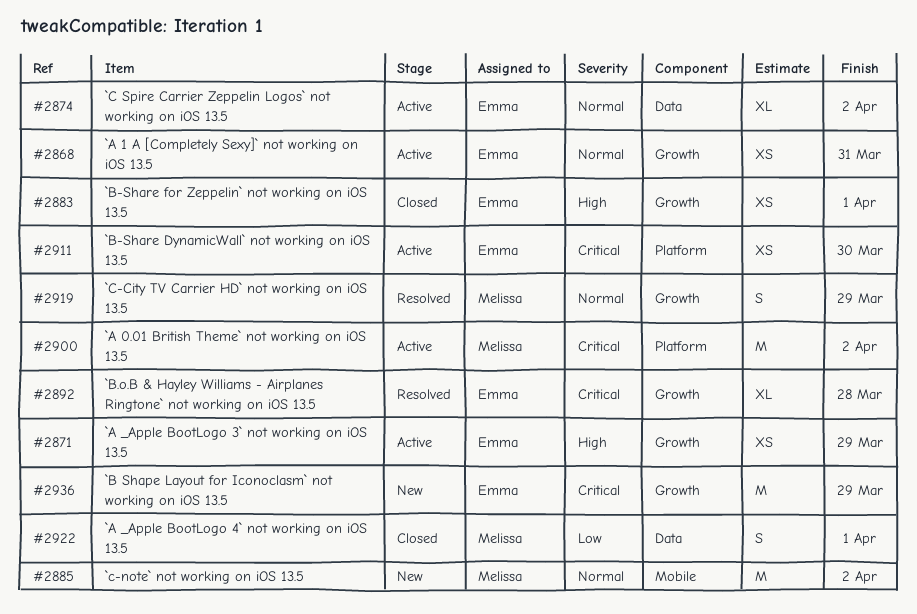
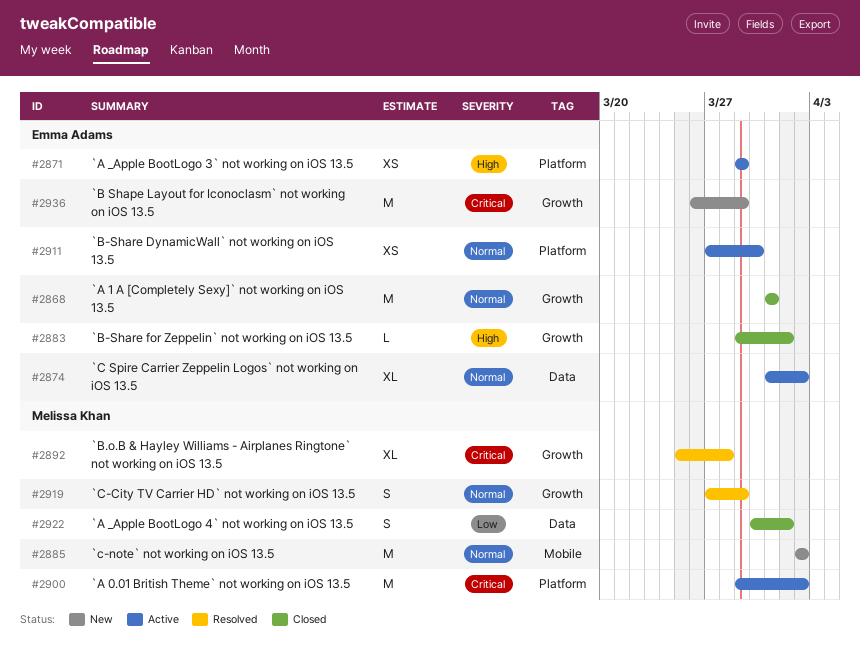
#2868, status: Active -> Closed
#2868, estimate: XS -> M
#2871, label: Growth -> Platform
#2883, estimate: XS -> L
#2892, owner: Emma Adams -> Melissa Khan
#2911, priority: Critical -> Normal

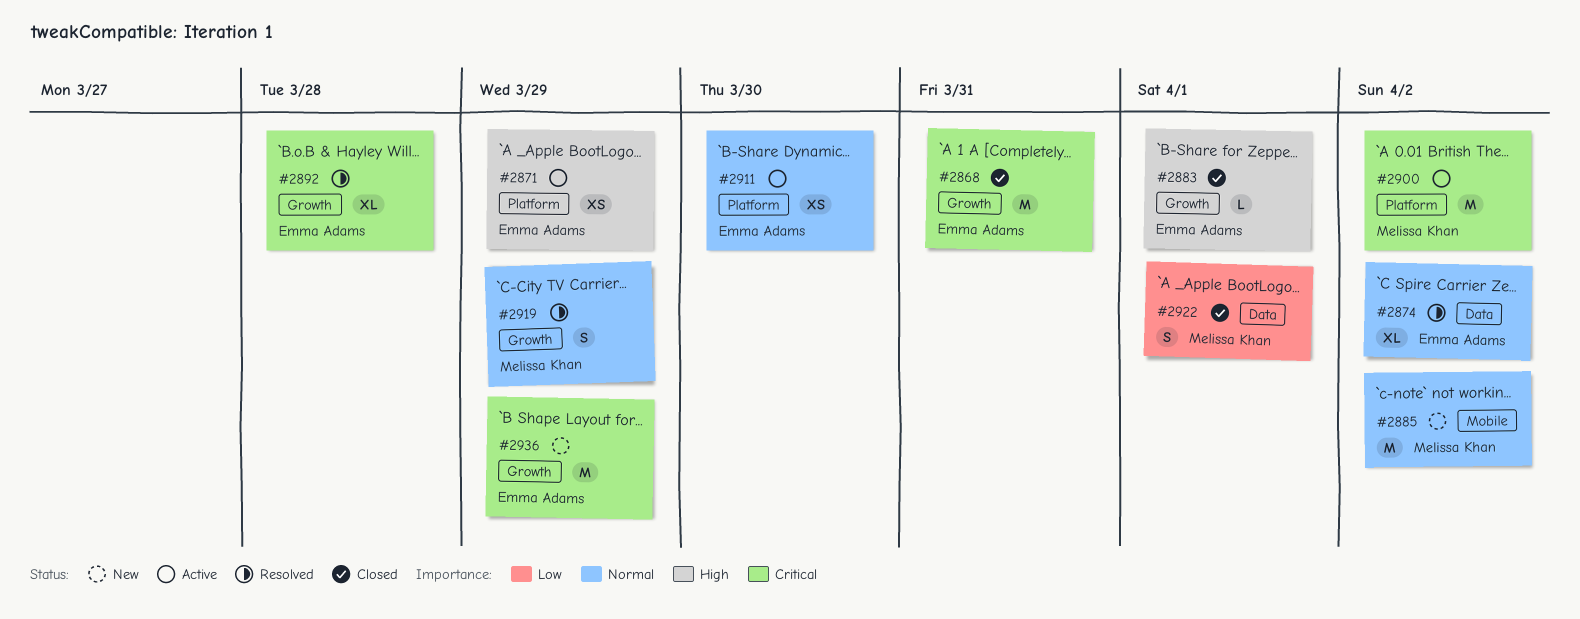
#2868, priority: Normal -> Critical
#2874, status: Active -> Resolved
#2892, owner: Melissa Khan -> Emma Adams

